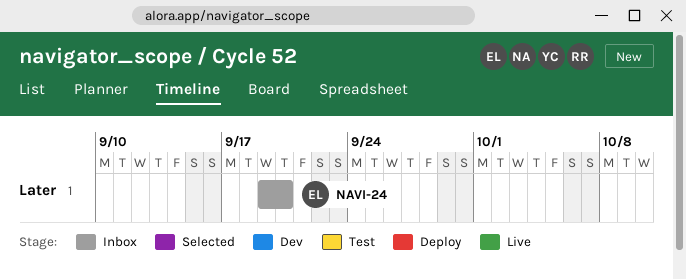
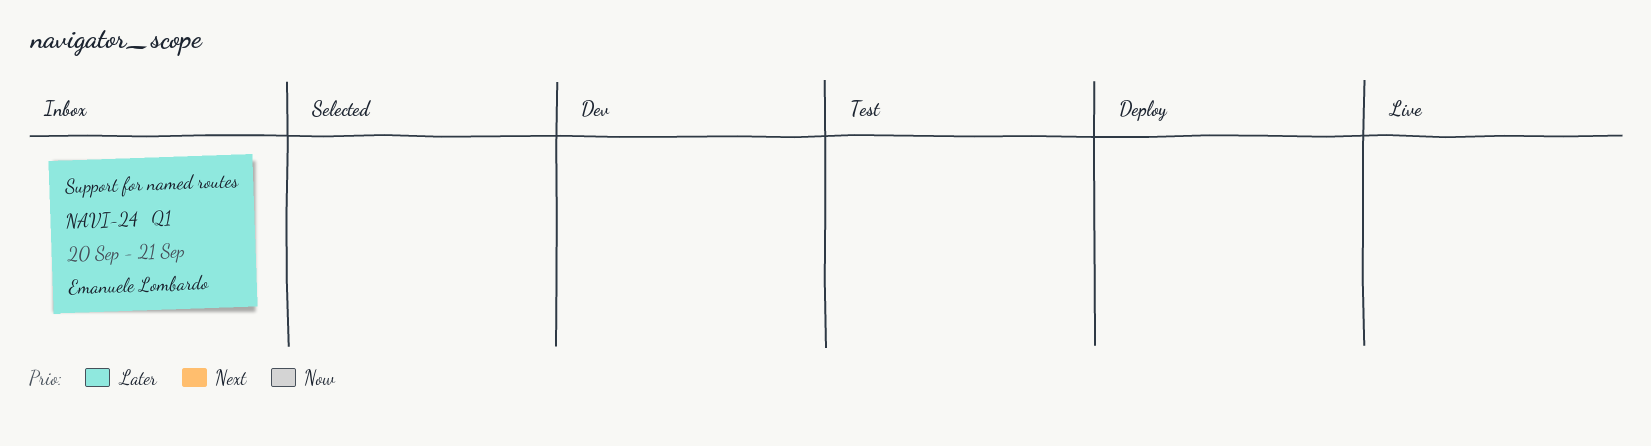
NAVI-24, start: Sep 19 -> Sep 20
NAVI-24, due: Sep 20 -> Sep 21

